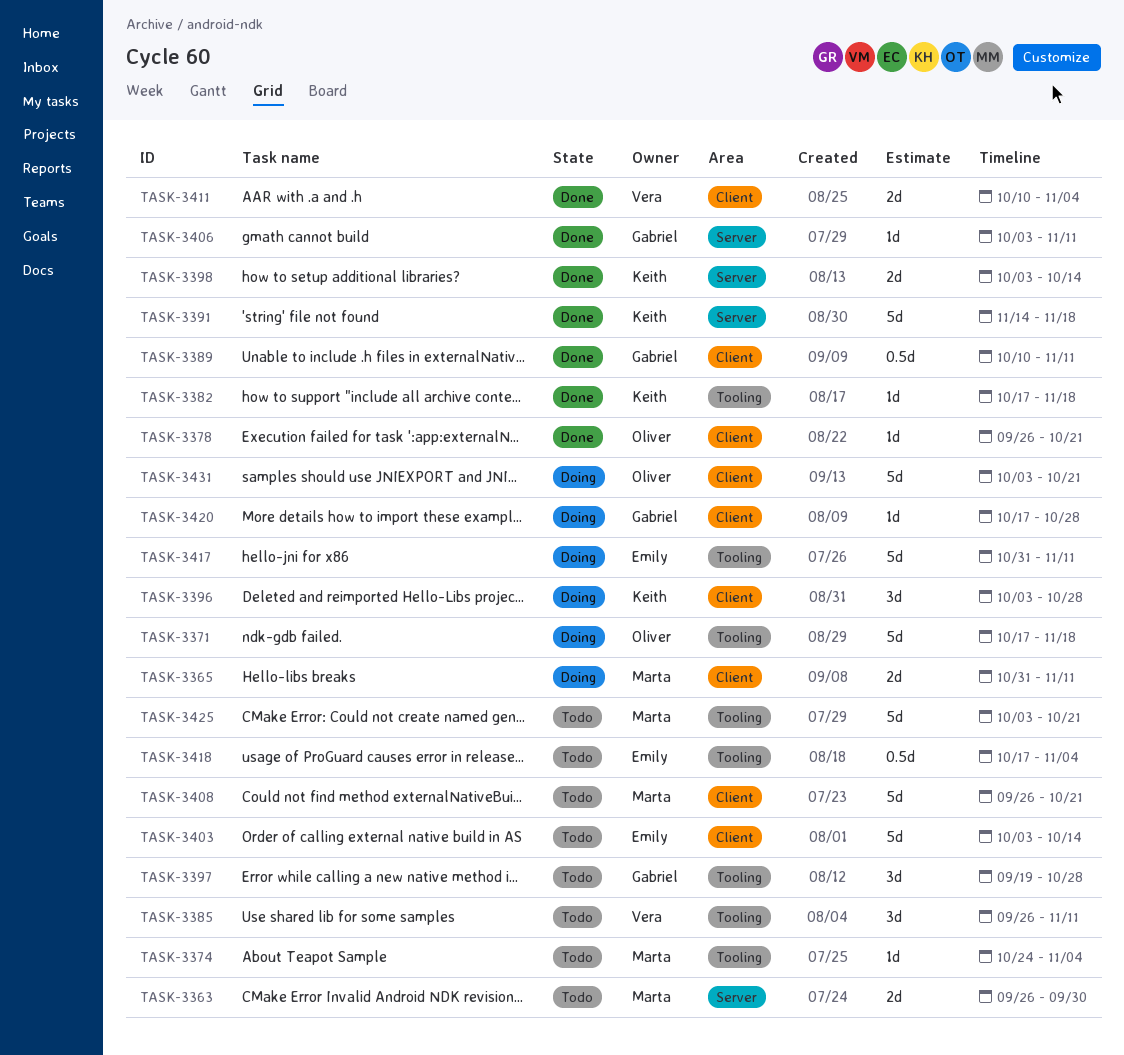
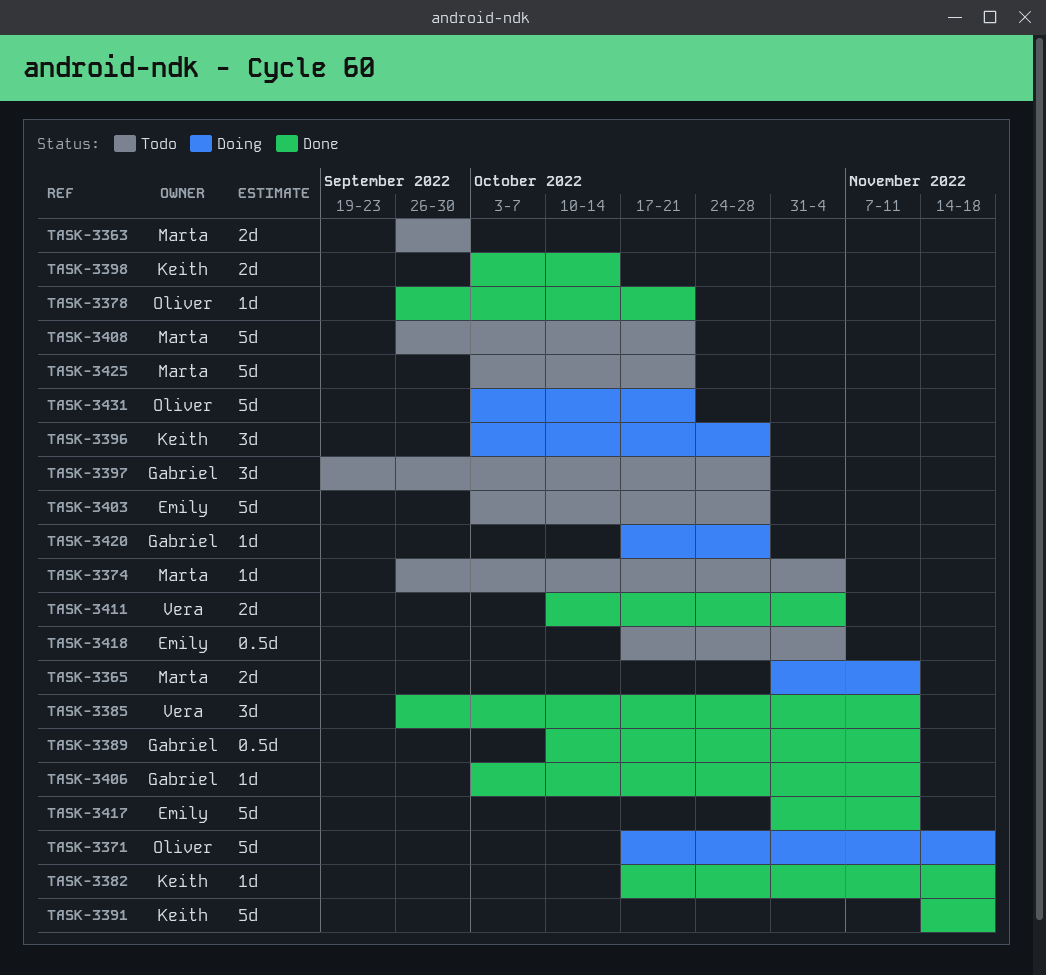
TASK-3374, start: Oct 24 -> Sep 26
TASK-3385, status: Todo -> Done
TASK-3403, due: Oct 14 -> Oct 28
TASK-3417, status: Doing -> Done

